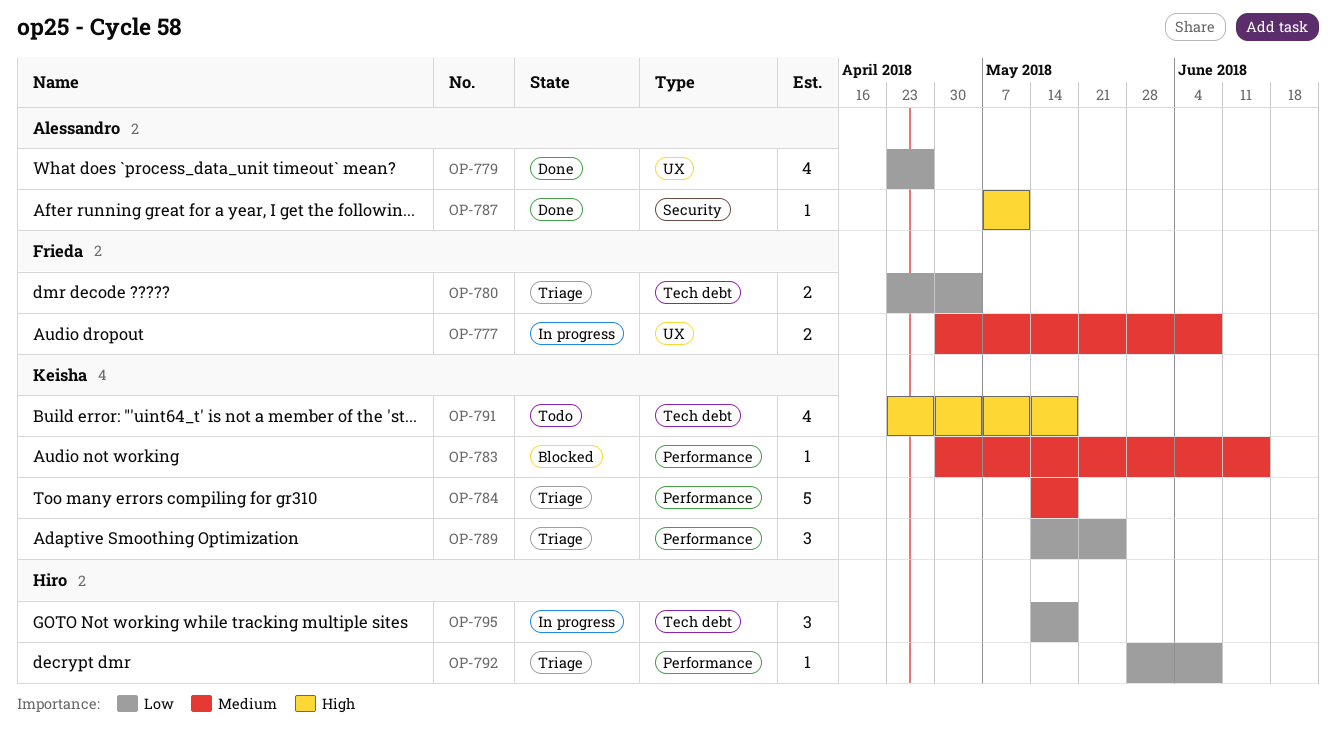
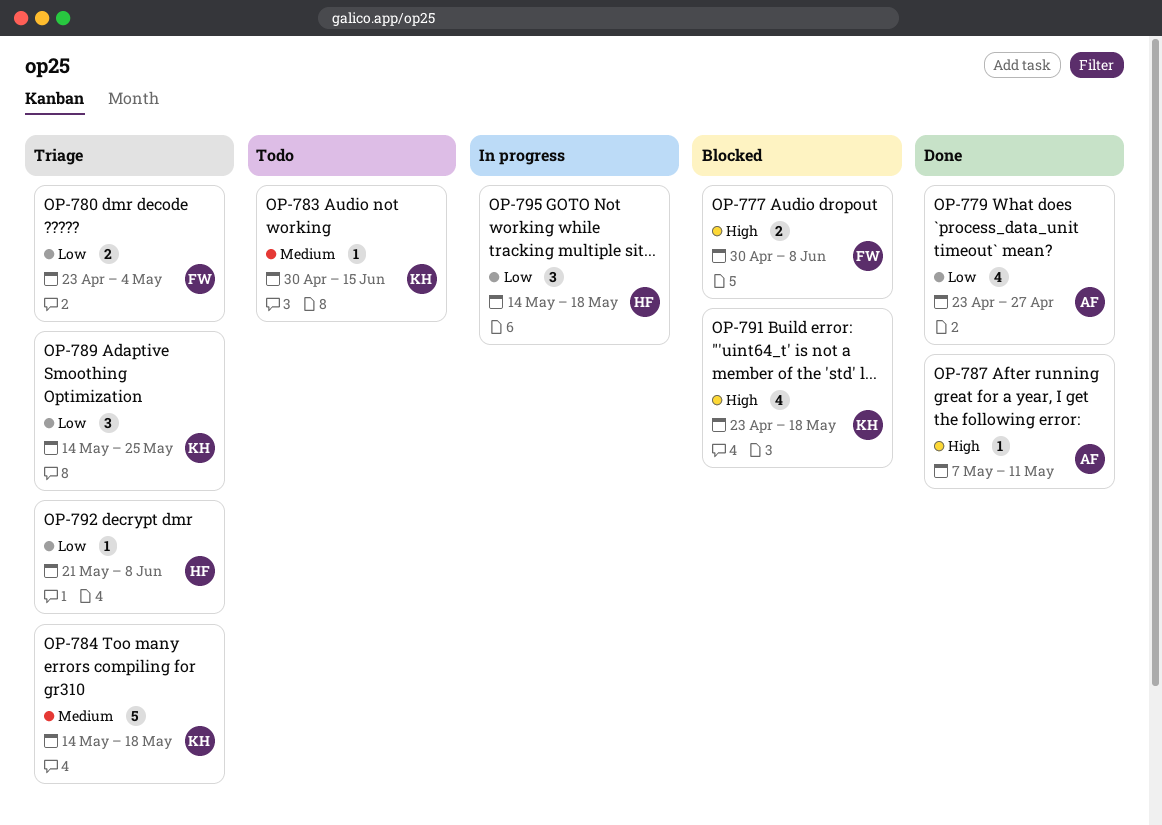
OP-777, status: In progress -> Blocked
OP-777, priority: Medium -> High
OP-783, status: Blocked -> Todo
OP-791, status: Todo -> Blocked
OP-792, start: May 28 -> May 21

